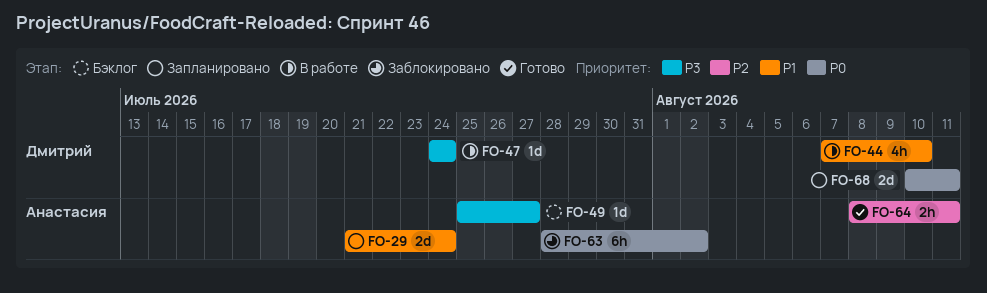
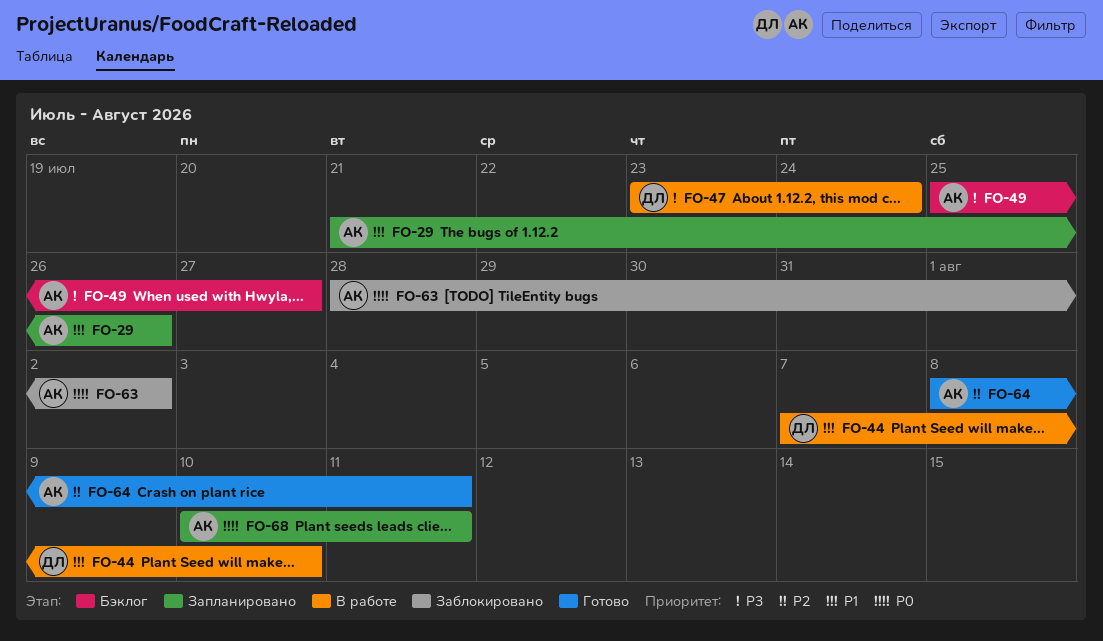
FO-29, due: Jul 24 -> Jul 26
FO-47, start: Jul 24 -> Jul 23
FO-68, owner: Дмитрий -> Анастасия

